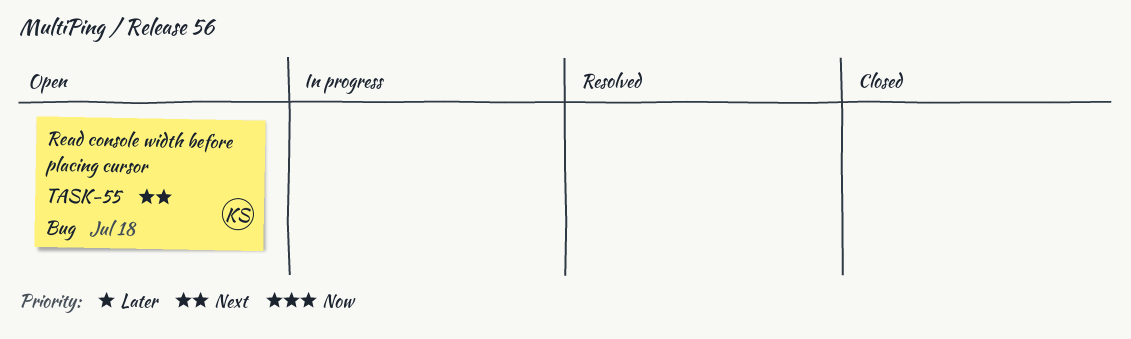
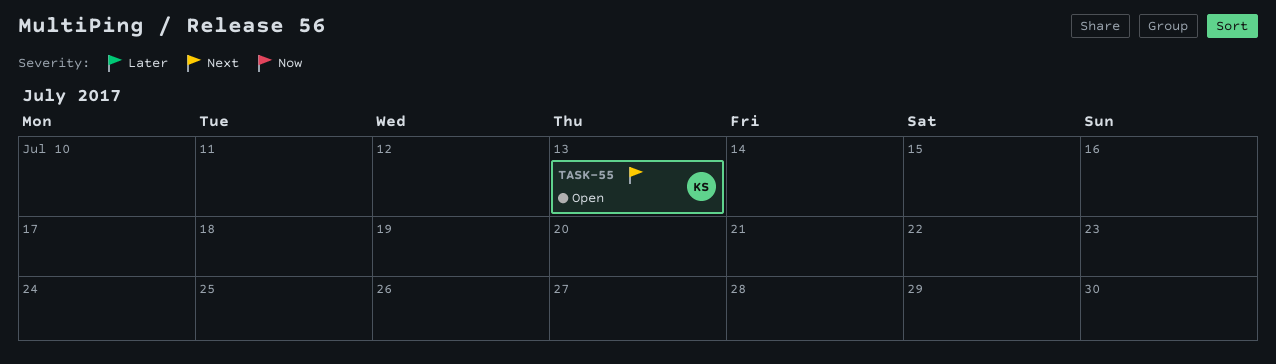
TASK-55, due: Jul 18 -> Jul 13

